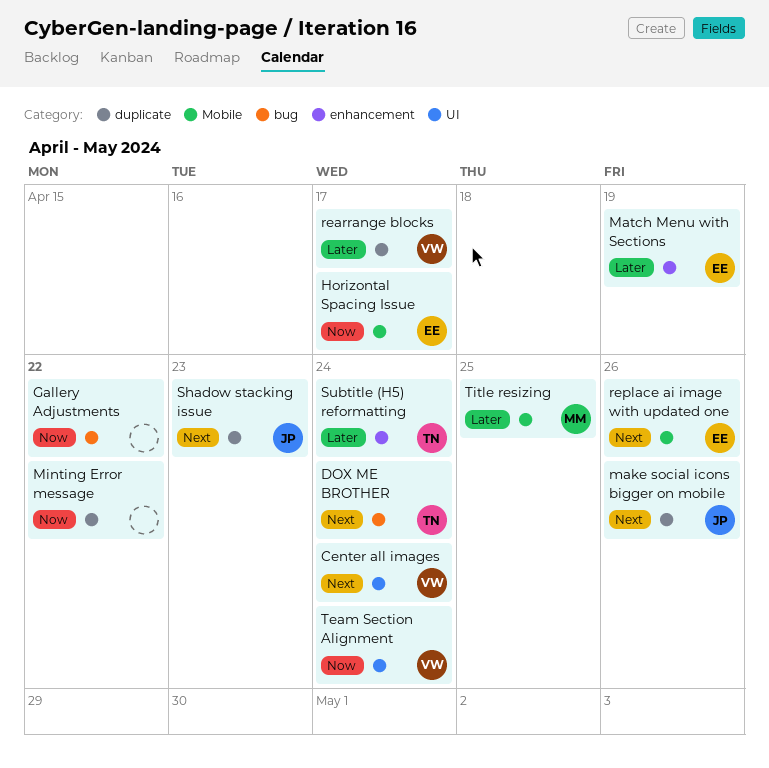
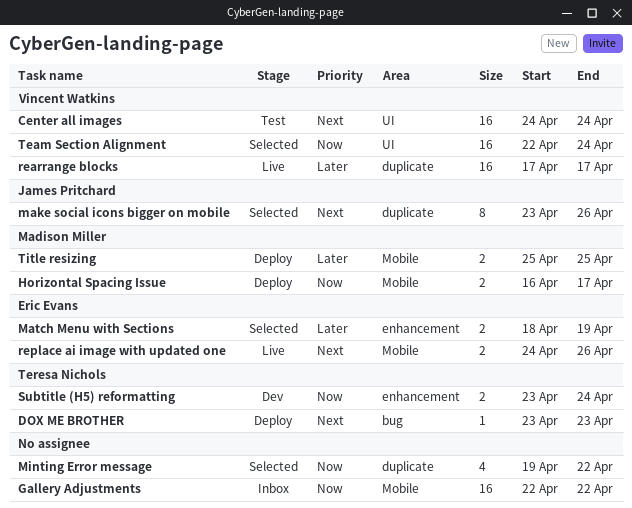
DOX ME BROTHER, due: Apr 24 -> Apr 23
Gallery Adjustments, label: bug -> Mobile
Horizontal Spacing Issue, owner: Eric Evans -> Madison Miller
Shadow stacking issue: present -> none
Subtitle (H5) reformatting, priority: Later -> Now

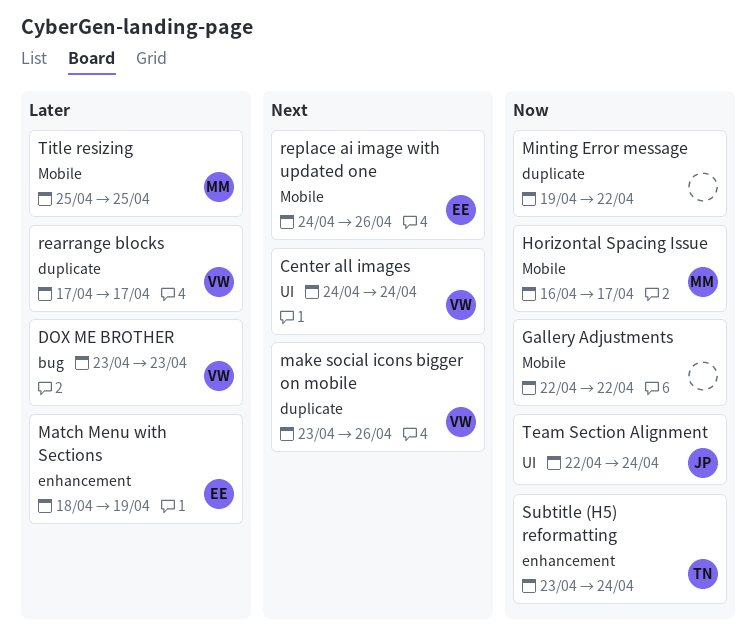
DOX ME BROTHER, owner: Teresa Nichols -> Vincent Watkins
DOX ME BROTHER, priority: Next -> Later
make social icons bigger on mobile, owner: James Pritchard -> Vincent Watkins
Team Section Alignment, owner: Vincent Watkins -> James Pritchard

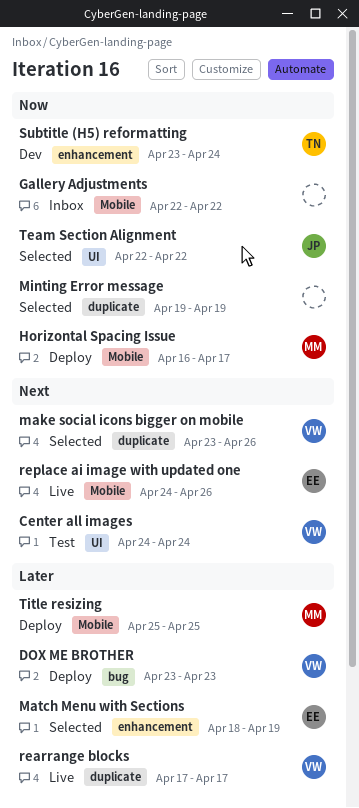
Minting Error message, due: Apr 22 -> Apr 19
Team Section Alignment, due: Apr 24 -> Apr 22

